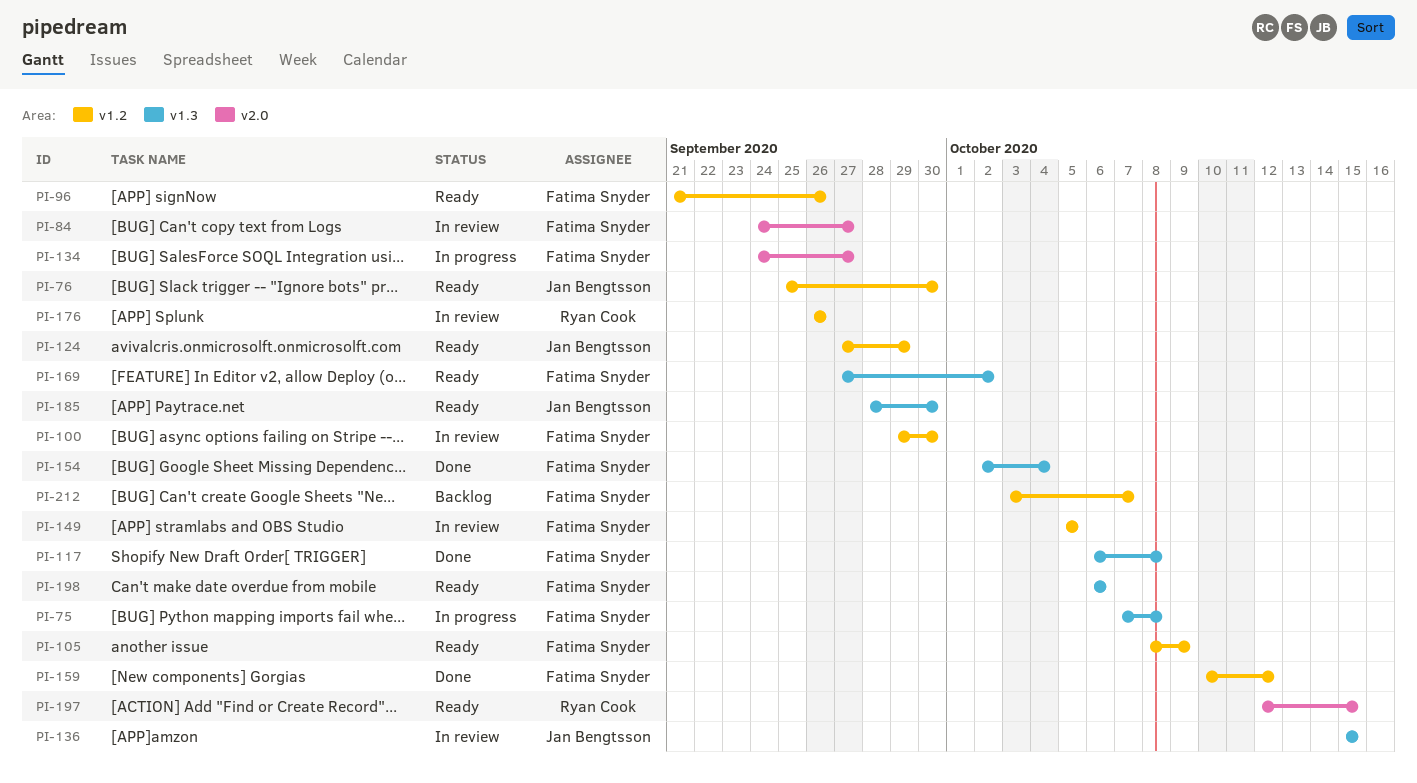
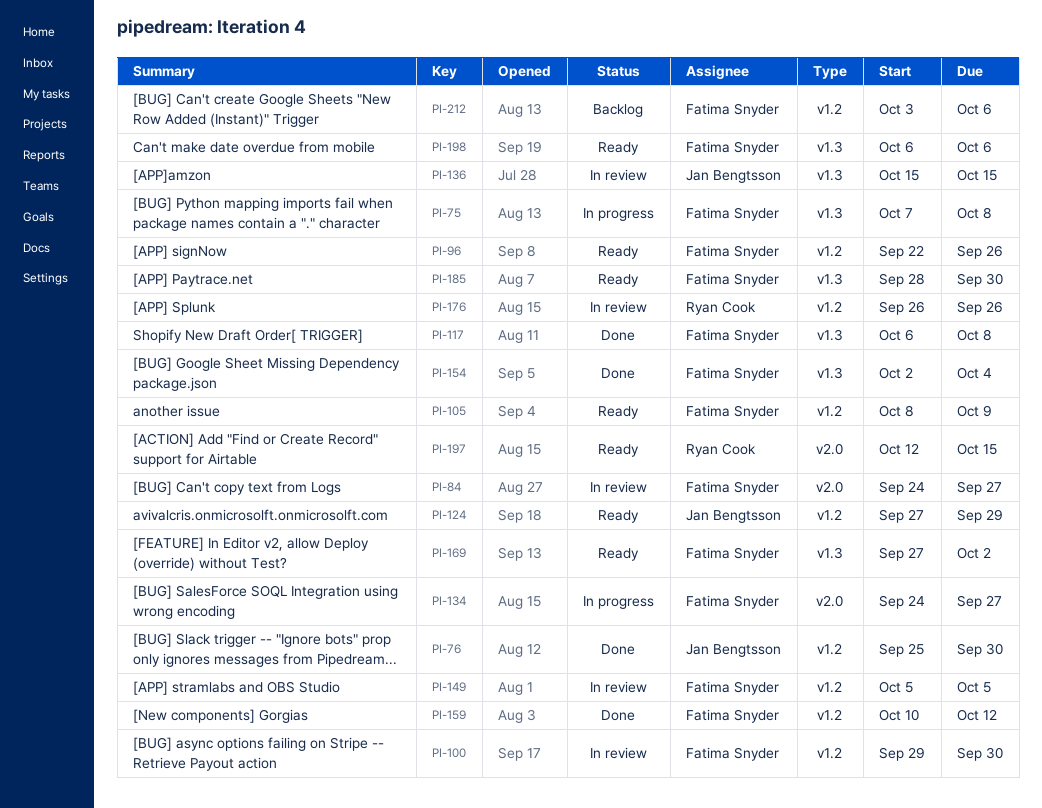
PI-76, status: Ready -> Done
PI-96, start: Sep 21 -> Sep 22
PI-185, owner: Jan Bengtsson -> Fatima Snyder
PI-212, due: Oct 7 -> Oct 6

